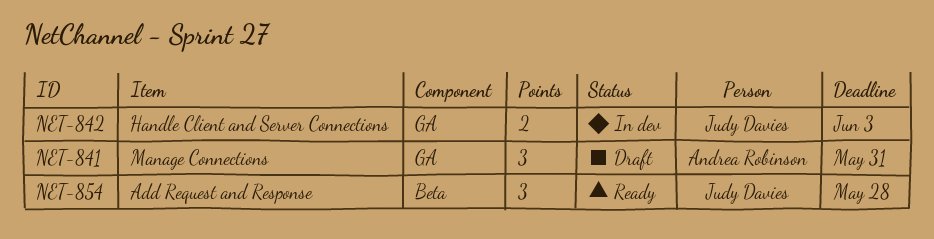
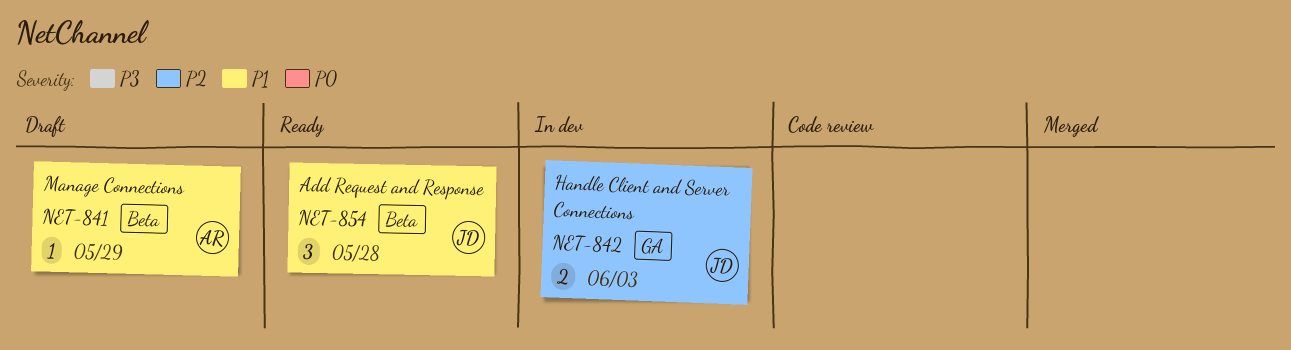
NET-841, label: GA -> Beta
NET-841, estimate: 3 -> 1
NET-841, due: May 31 -> May 29

